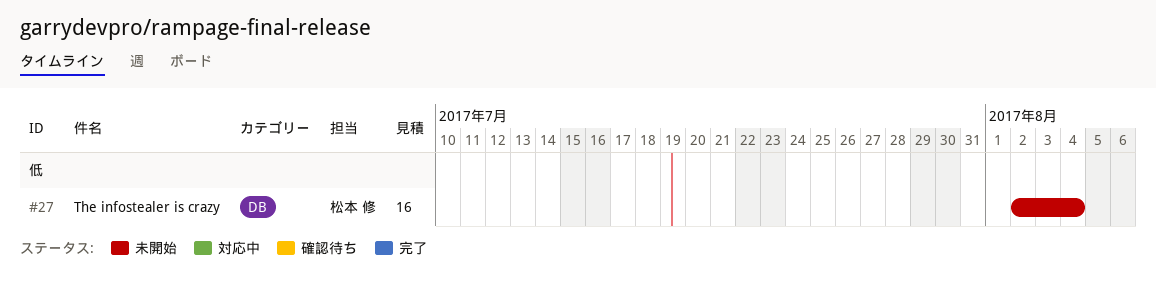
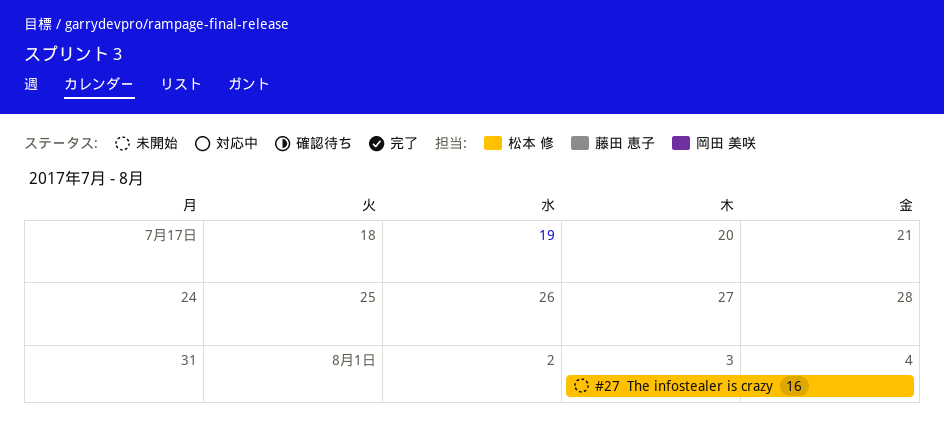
#27, start: Aug 2 -> Aug 3

